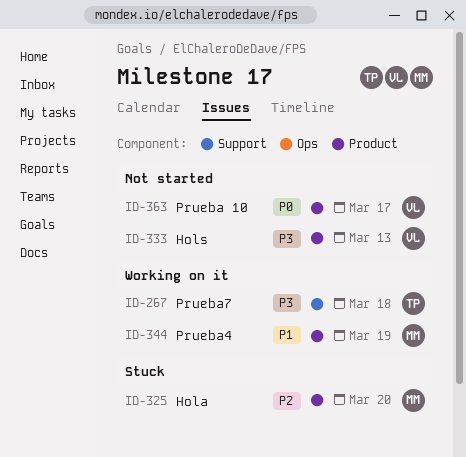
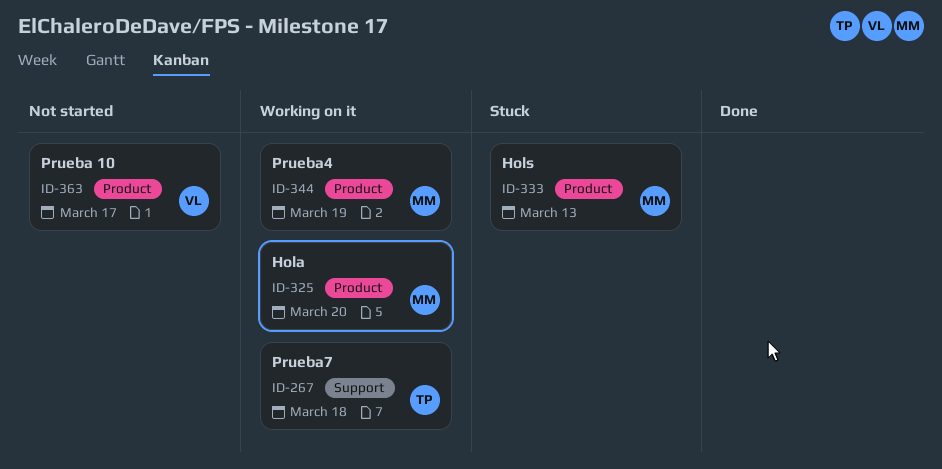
ID-325, status: Stuck -> Working on it
ID-333, status: Not started -> Stuck
ID-333, owner: VL -> MM

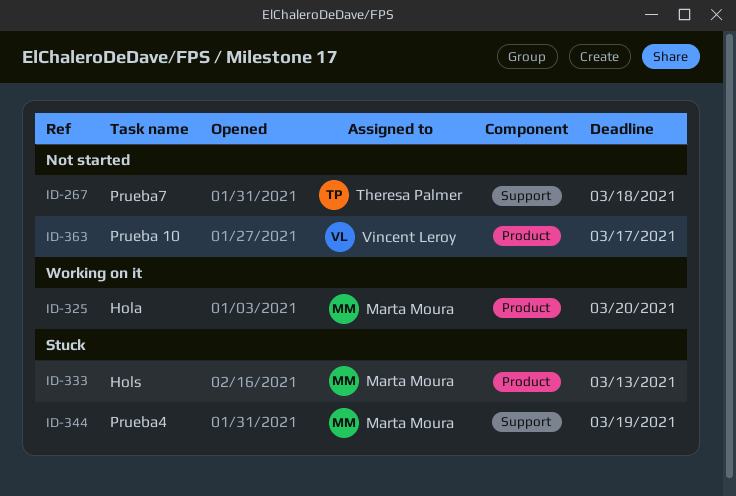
ID-267, status: Working on it -> Not started
ID-344, status: Working on it -> Stuck
ID-344, label: Product -> Support

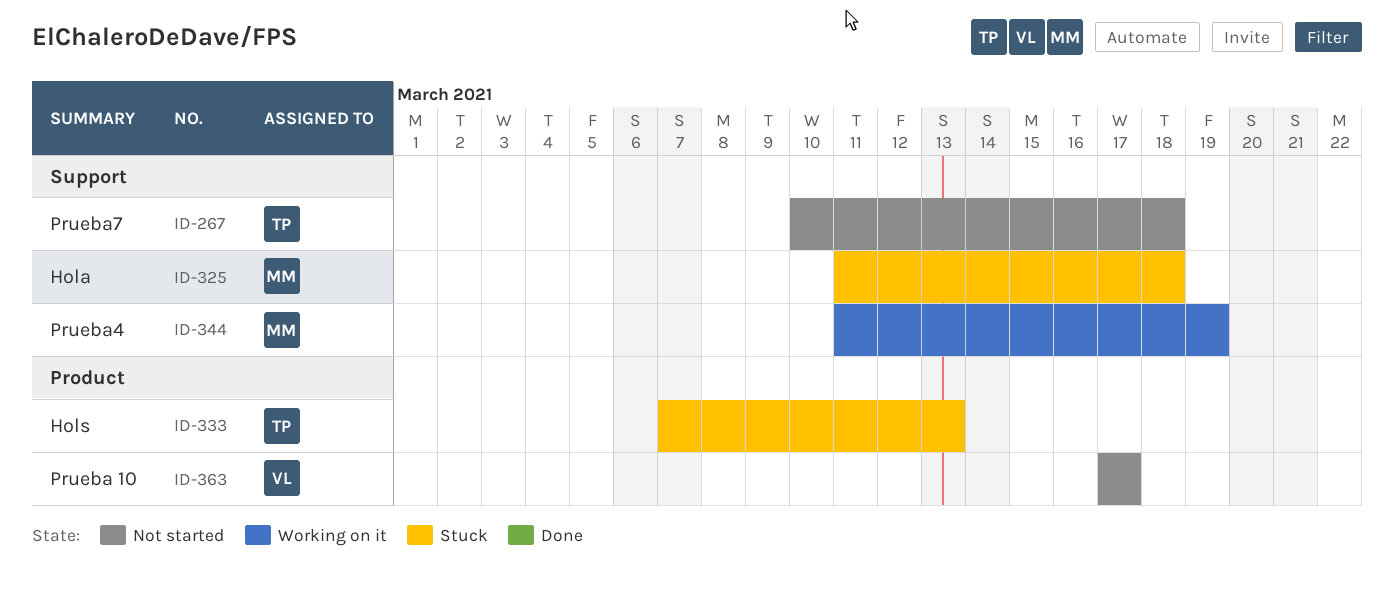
ID-325, status: Working on it -> Stuck
ID-325, label: Product -> Support
ID-325, due: Mar 20 -> Mar 18
ID-333, owner: Marta Moura -> Theresa Palmer
ID-344, status: Stuck -> Working on it

